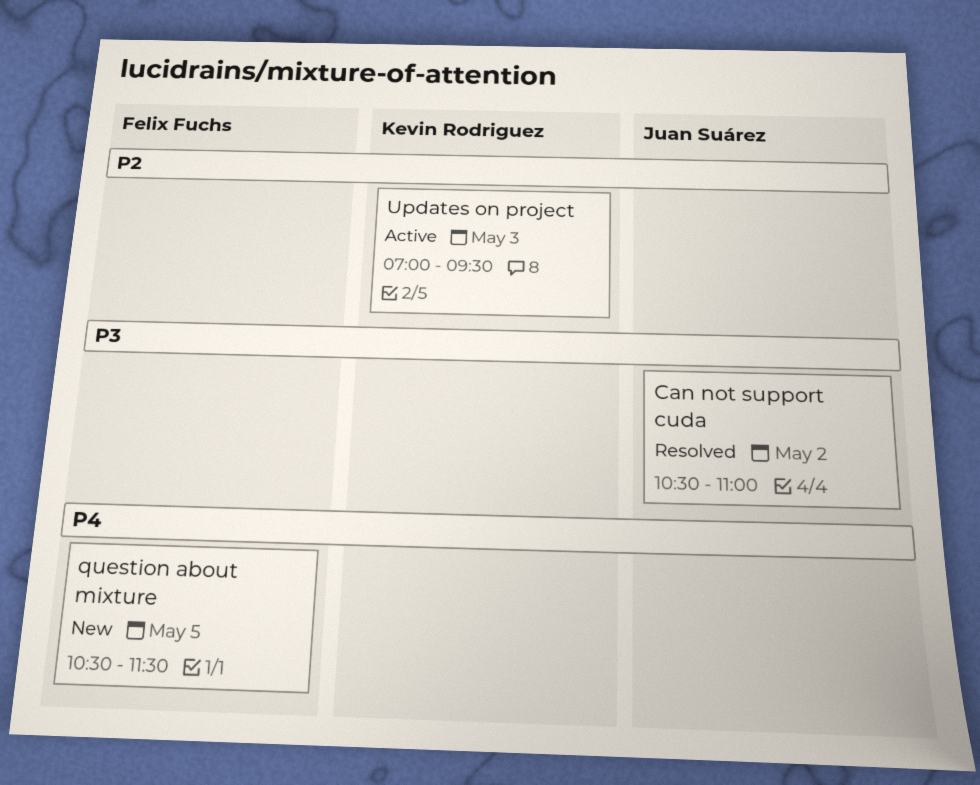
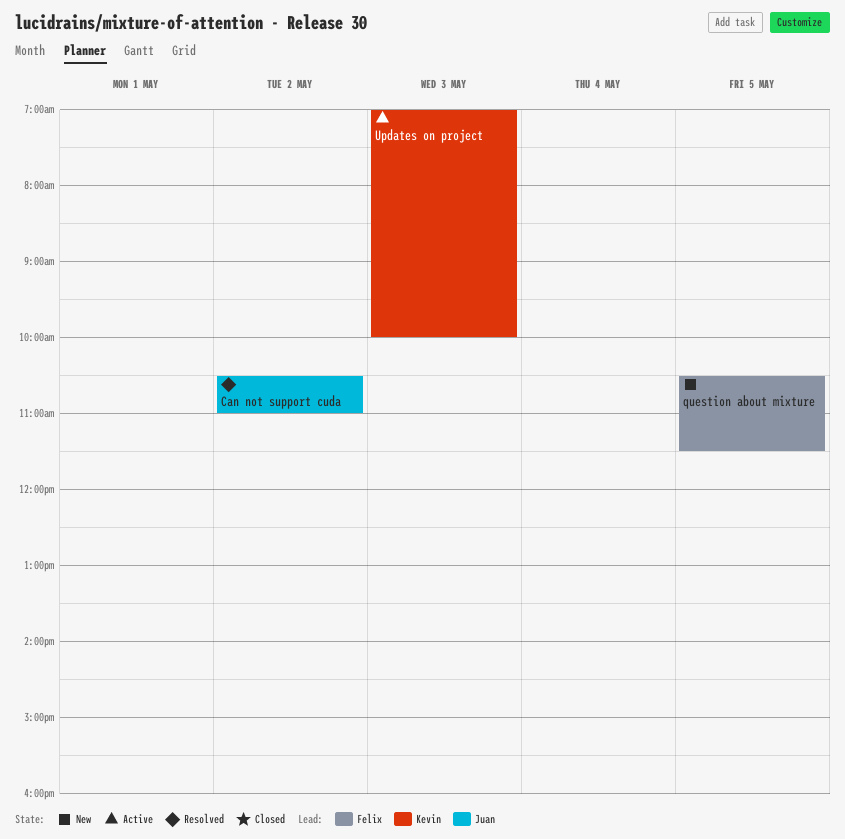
Updates on project, ends: 09:30 -> 10:00

